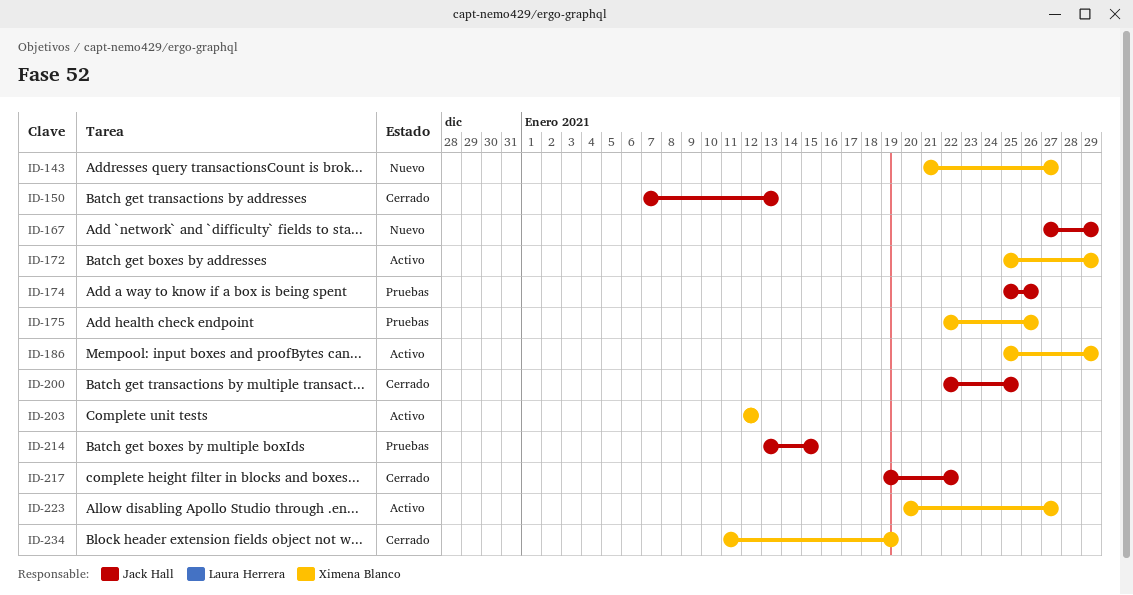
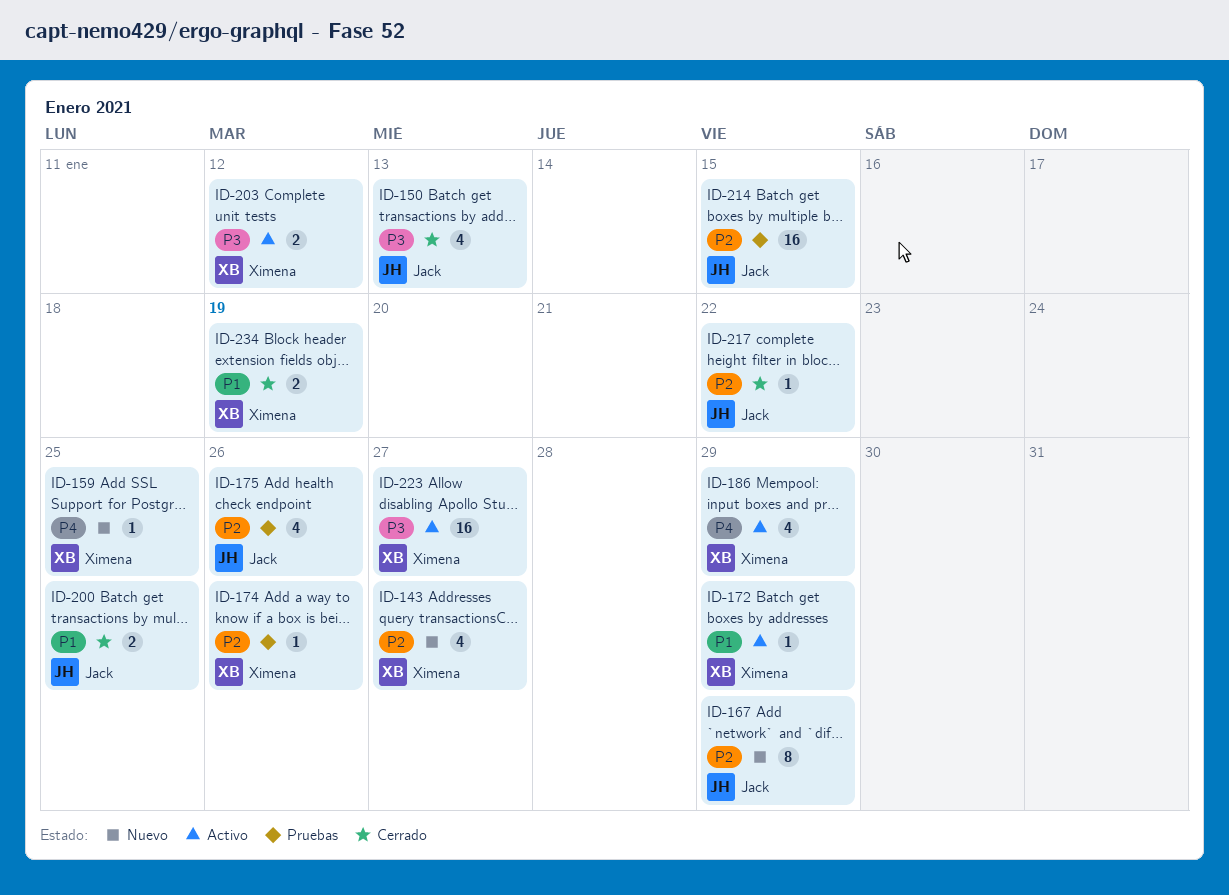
ID-159: none -> present
ID-174, owner: Jack Hall -> Ximena Blanco
ID-175, owner: Ximena Blanco -> Jack Hall

